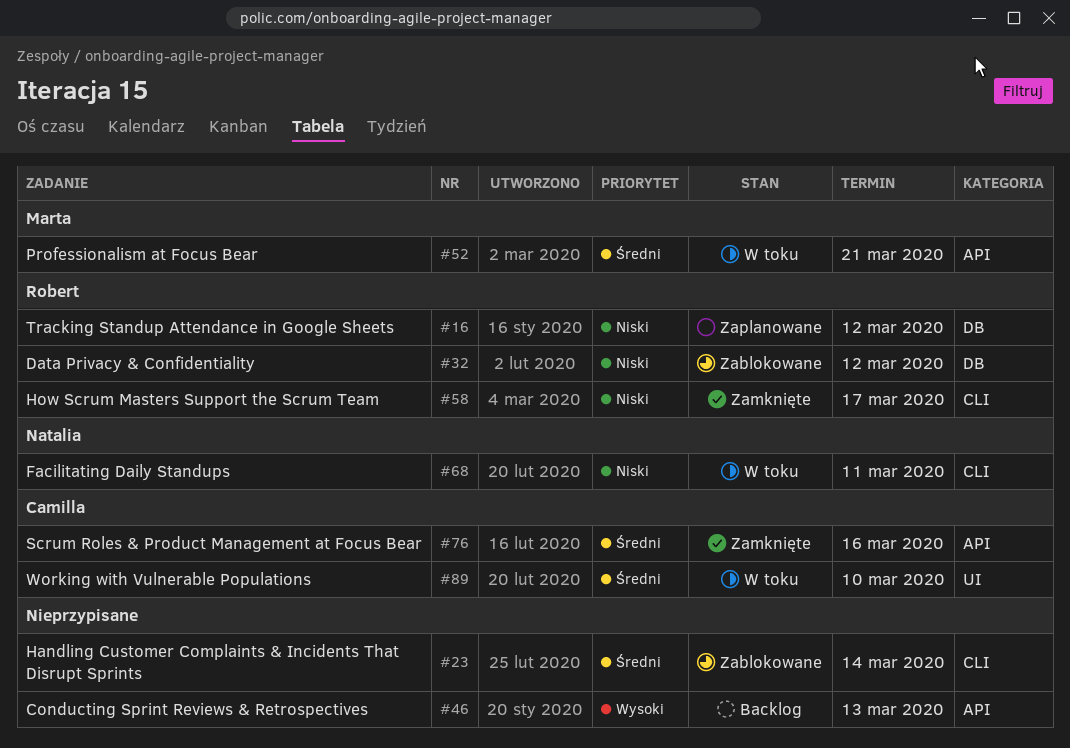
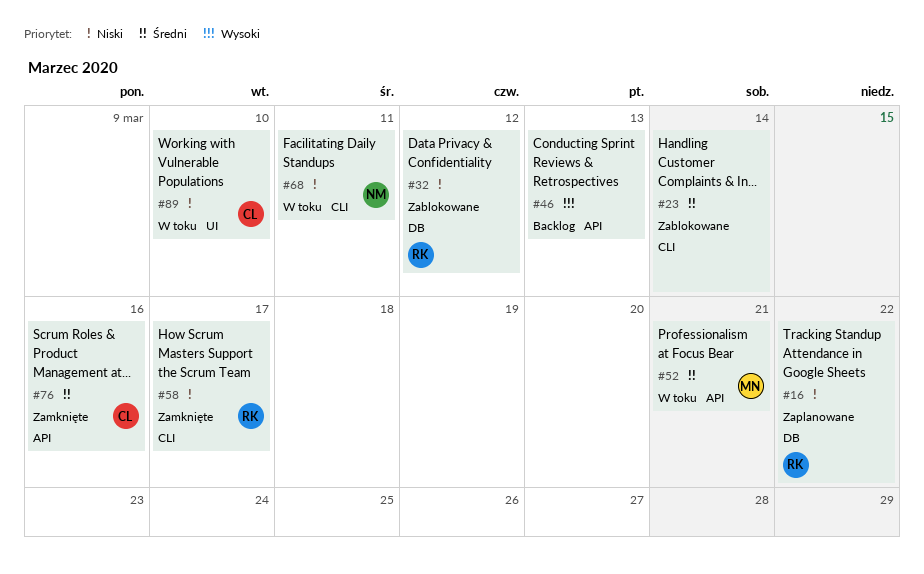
#16, due: Mar 12 -> Mar 22
#89, priority: Średni -> Niski

